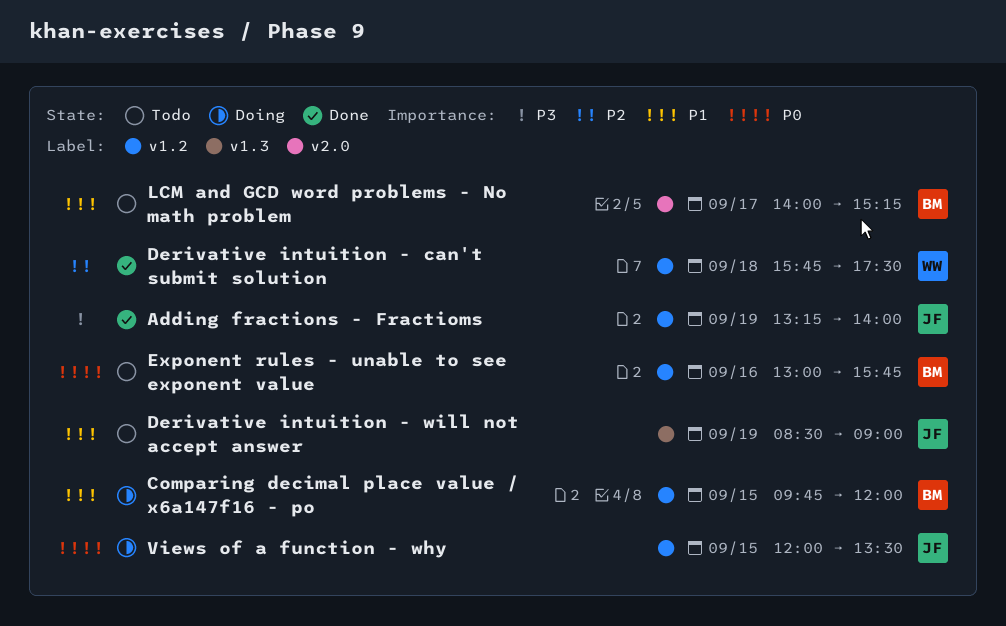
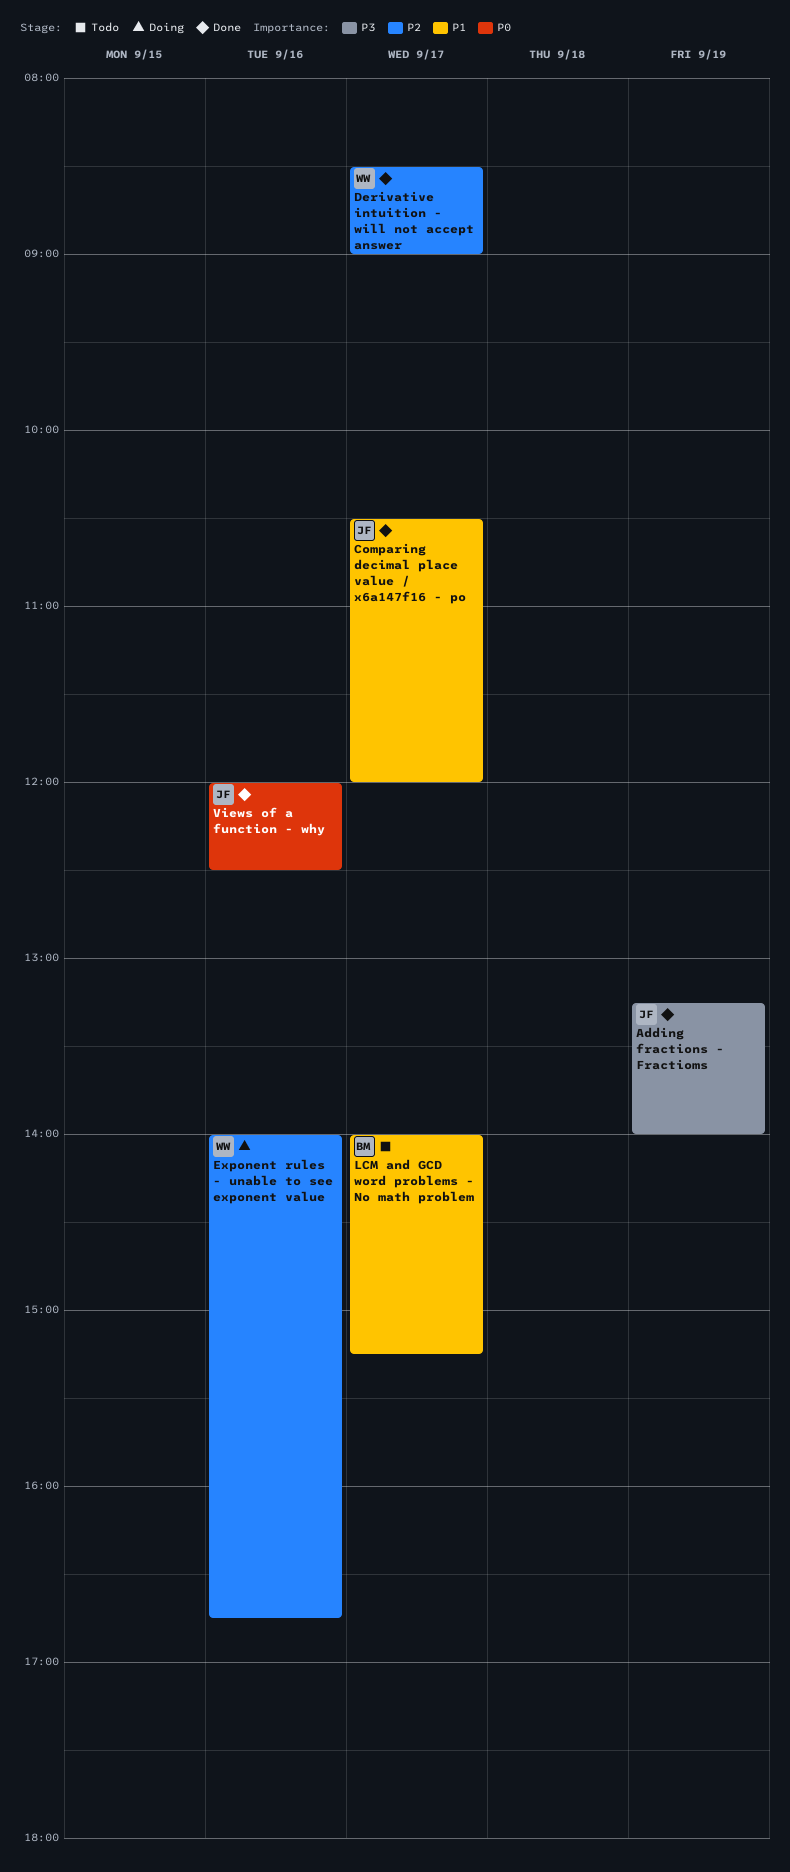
Comparing decimal place value / x6a147f16 - po, status: Doing -> Done
Comparing decimal place value / x6a147f16 - po, owner: BM -> JF
Comparing decimal place value / x6a147f16 - po, day: Sep 15 -> Sep 17
Comparing decimal place value / x6a147f16 - po, begins: 09:45 -> 10:30
Derivative intuition - can't submit solution: present -> none
Derivative intuition - will not accept answer, status: Todo -> Done
Derivative intuition - will not accept answer, owner: JF -> WW
Derivative intuition - will not accept answer, priority: P1 -> P2
Derivative intuition - will not accept answer, day: Sep 19 -> Sep 17
Exponent rules - unable to see exponent value, status: Todo -> Doing
Exponent rules - unable to see exponent value, owner: BM -> WW
Exponent rules - unable to see exponent value, priority: P0 -> P2
Exponent rules - unable to see exponent value, begins: 13:00 -> 14:00
Exponent rules - unable to see exponent value, ends: 15:45 -> 16:45
Views of a function - why, status: Doing -> Done
Views of a function - why, day: Sep 15 -> Sep 16
Views of a function - why, ends: 13:30 -> 12:30

